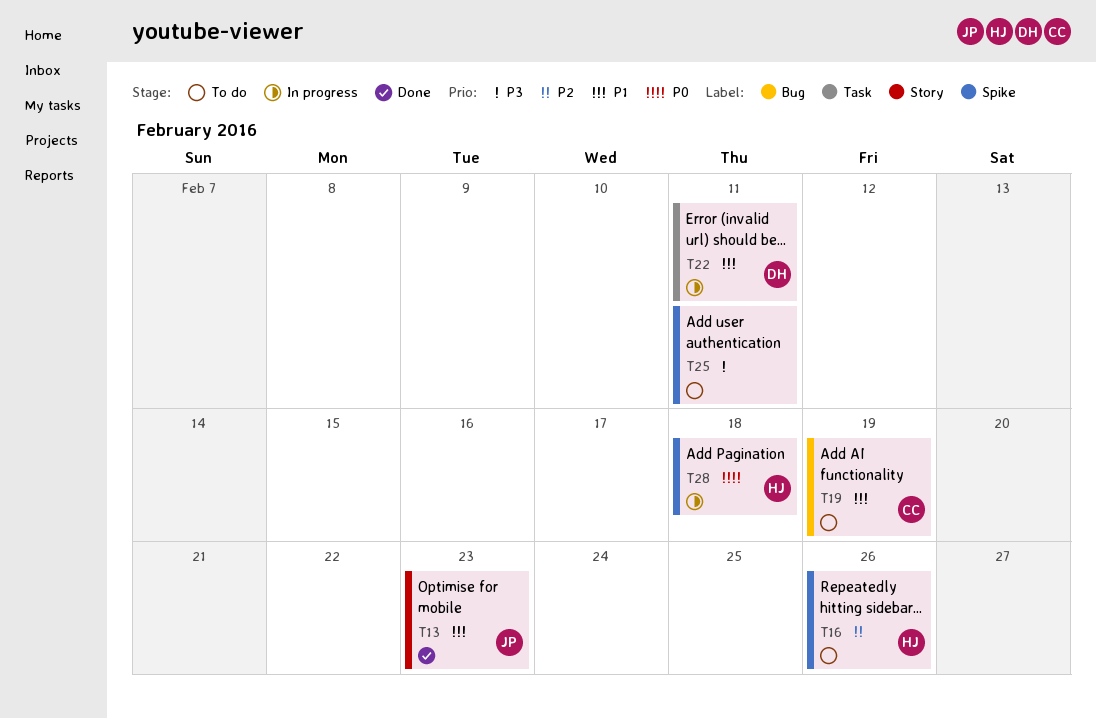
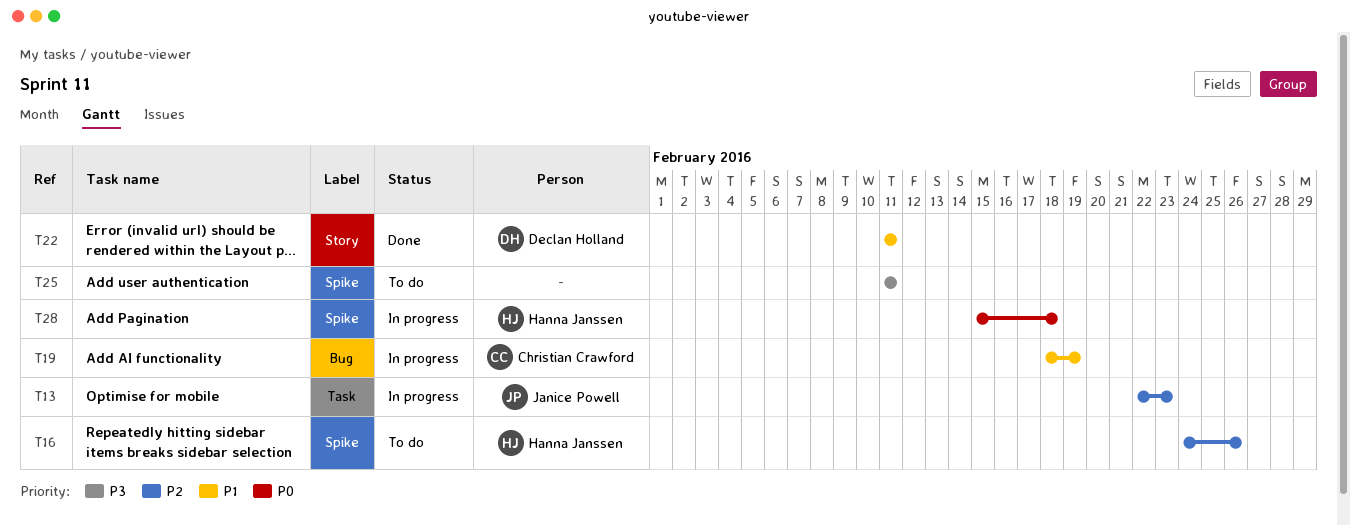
T13, status: Done -> In progress
T13, priority: P1 -> P2
T13, label: Story -> Task
T19, status: To do -> In progress
T22, status: In progress -> Done
T22, label: Task -> Story

